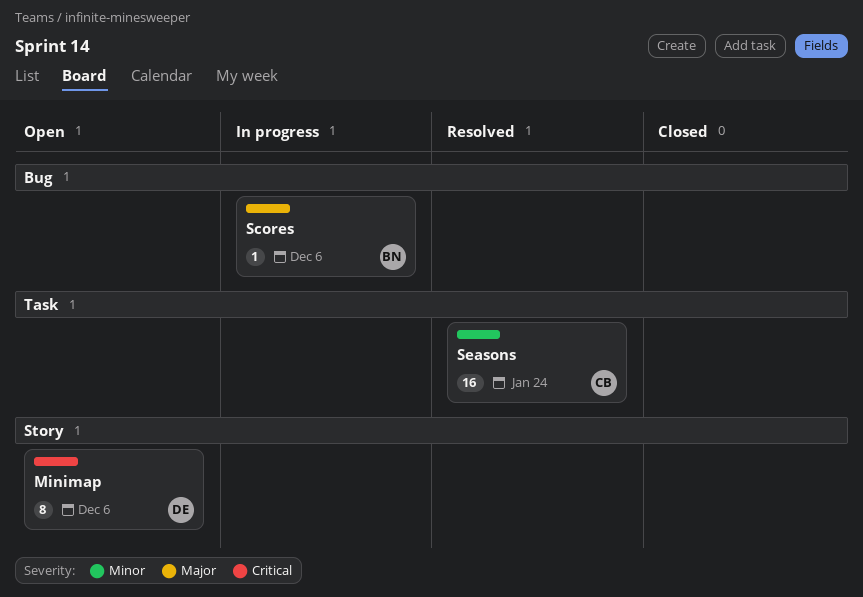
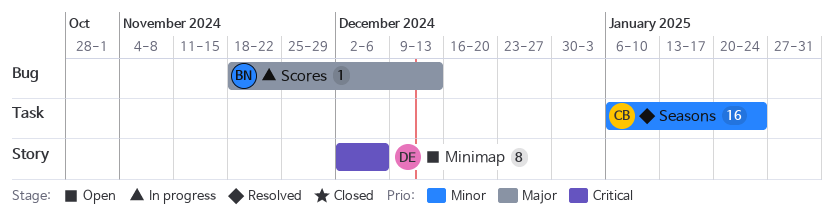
Scores, due: Dec 6 -> Dec 13

